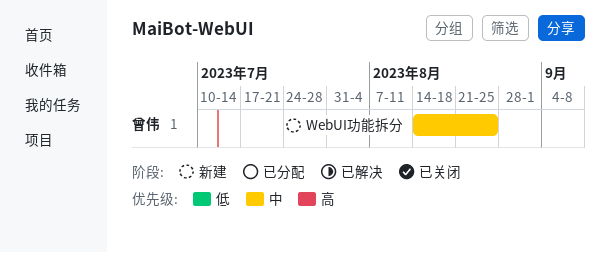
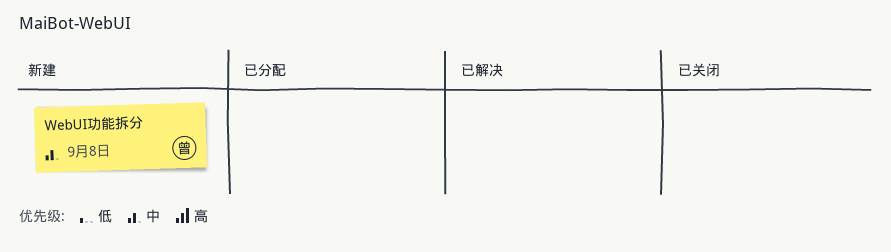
WebUI功能拆分, due: Aug 25 -> Sep 8

